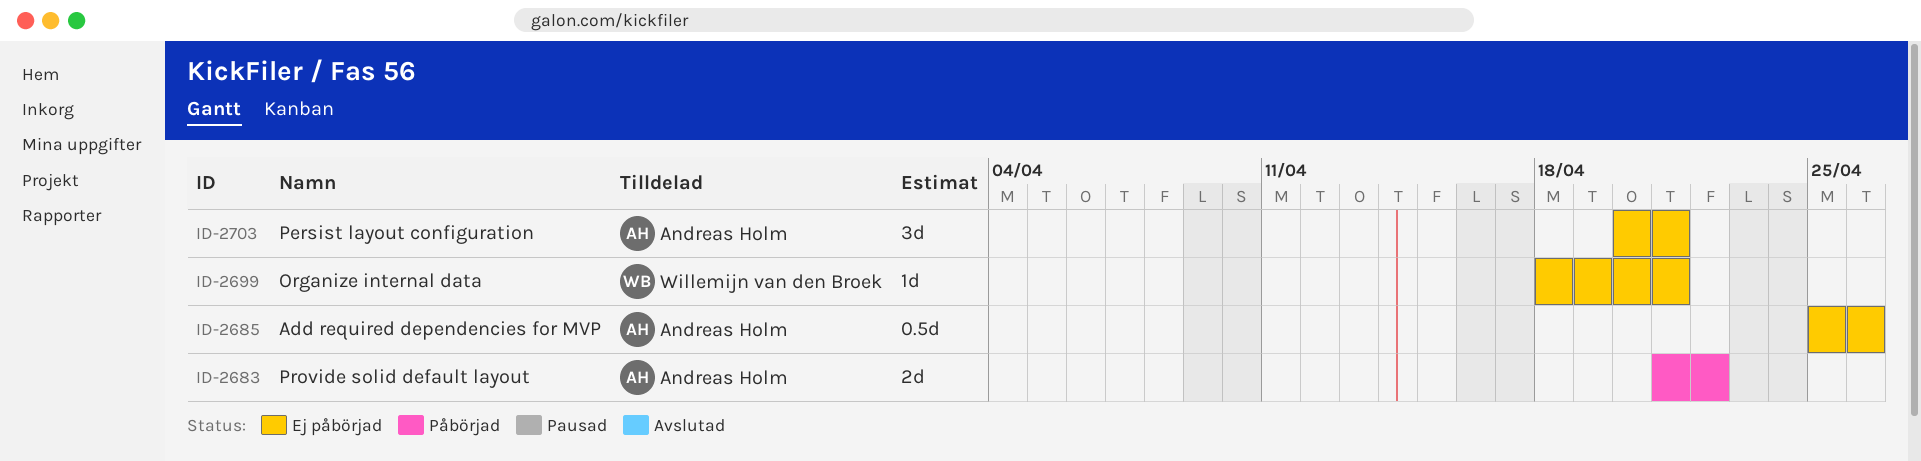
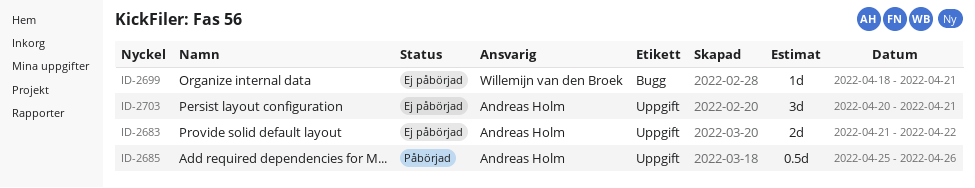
ID-2683, status: Påbörjad -> Ej påbörjad
ID-2685, status: Ej påbörjad -> Påbörjad

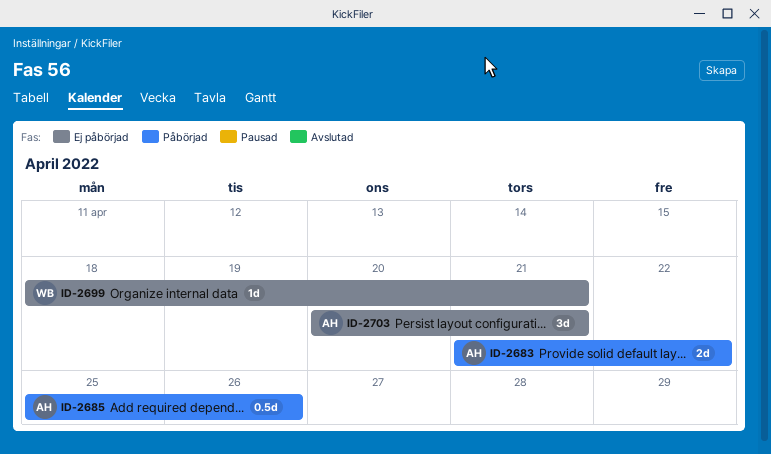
ID-2683, status: Ej påbörjad -> Påbörjad

